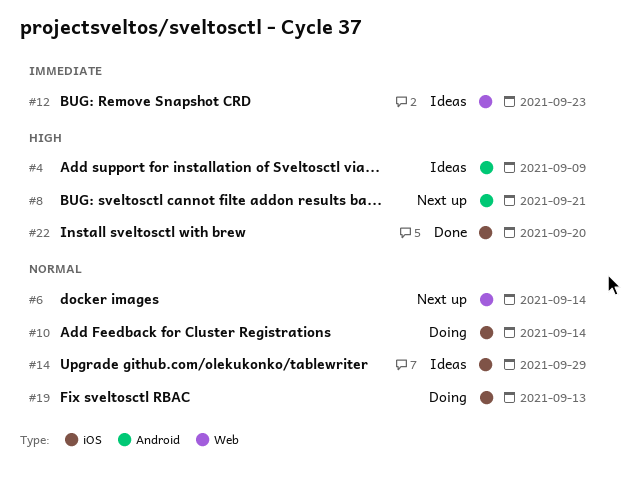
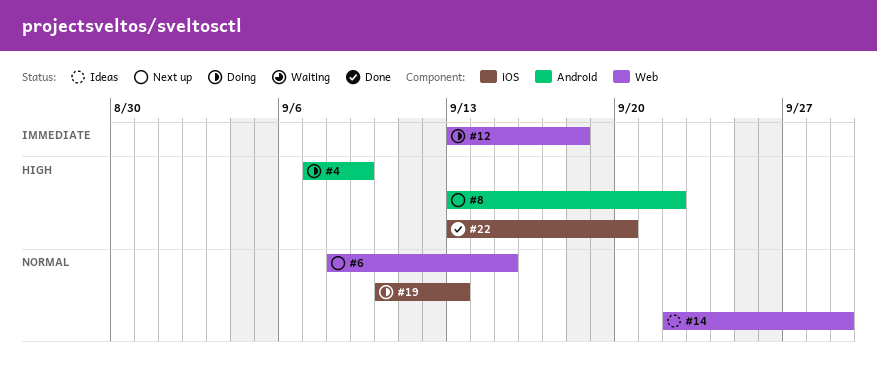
#4, status: Ideas -> Doing
#6, due: Sep 14 -> Sep 15
#8, due: Sep 21 -> Sep 22
#10: present -> none
#12, status: Ideas -> Doing
#12, due: Sep 23 -> Sep 18
#14, label: iOS -> Web

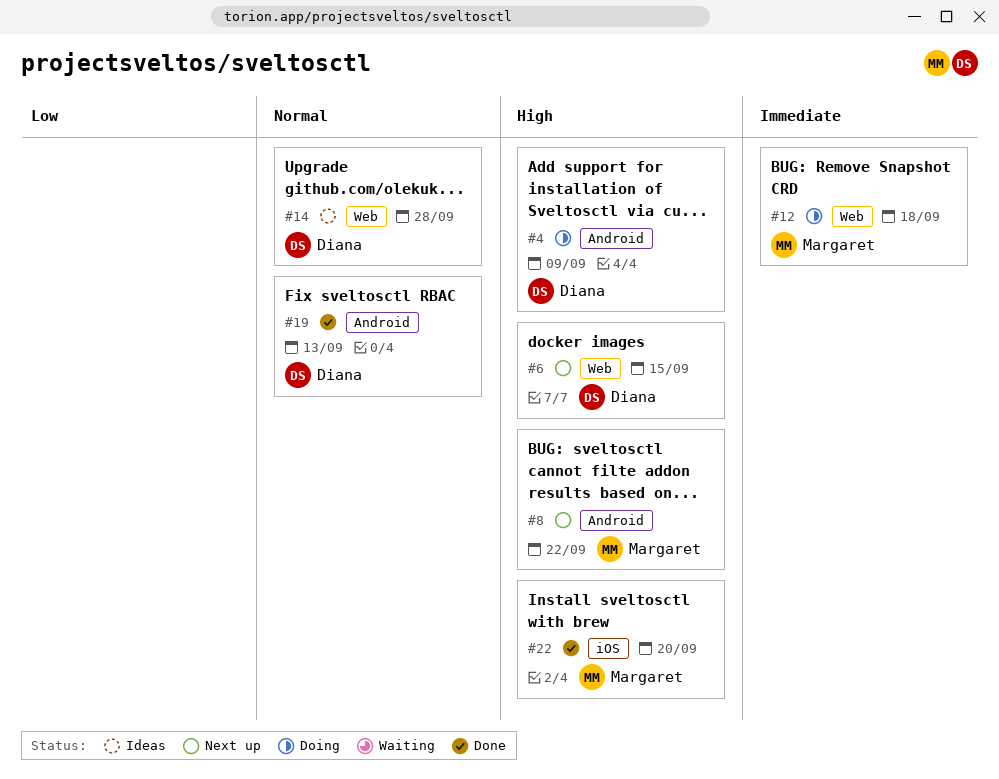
#6, priority: Normal -> High
#14, due: Sep 29 -> Sep 28
#19, status: Doing -> Done
#19, label: iOS -> Android

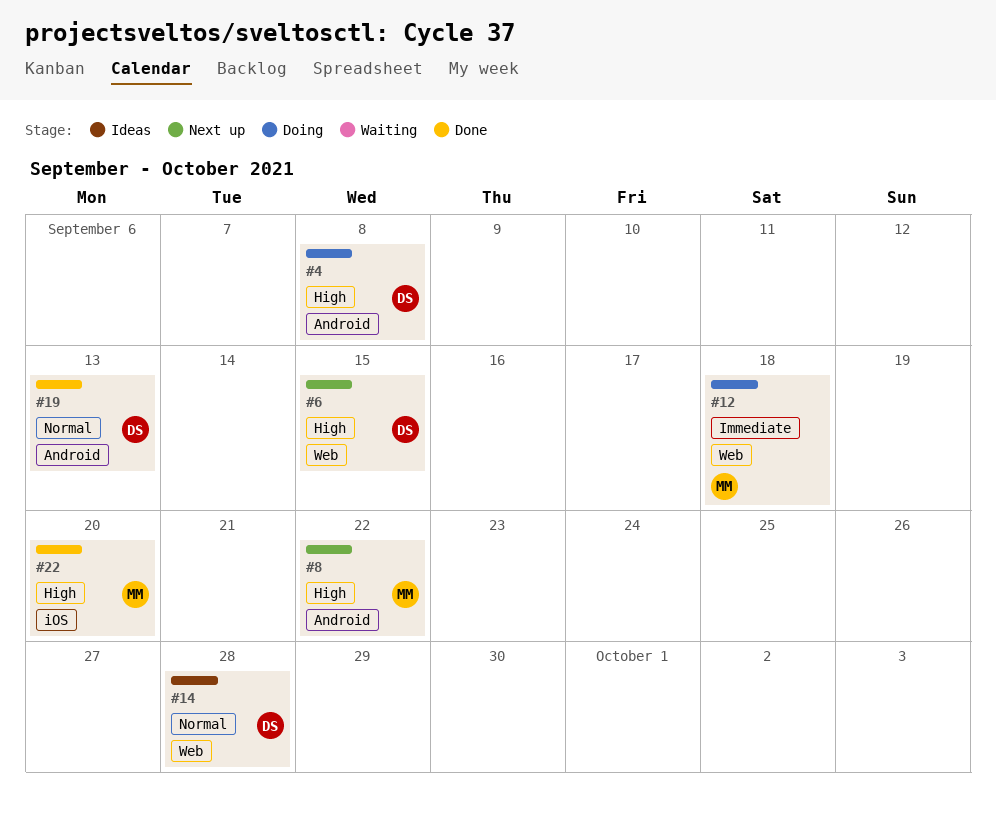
#4, due: Sep 9 -> Sep 8

